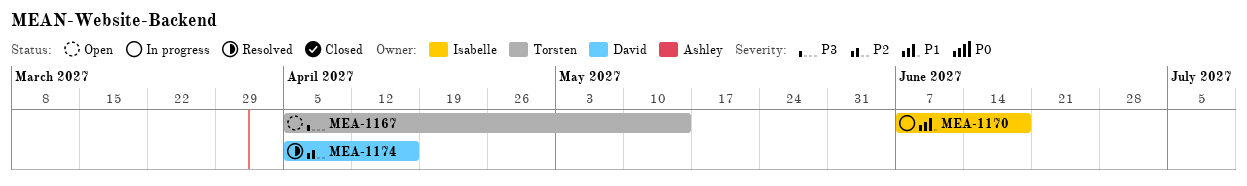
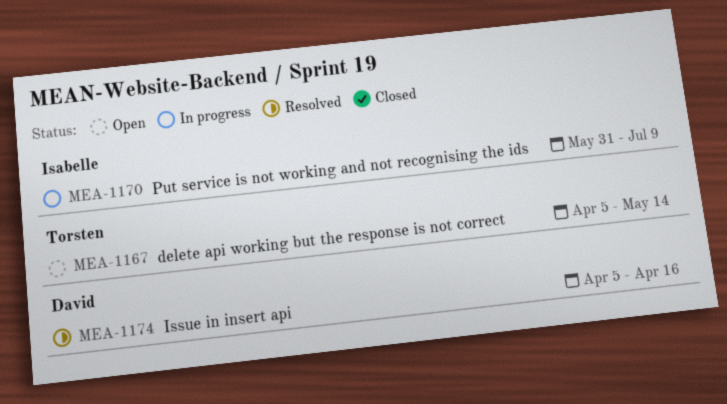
MEA-1170, start: Jun 7 -> May 31
MEA-1170, due: Jun 18 -> Jul 9

